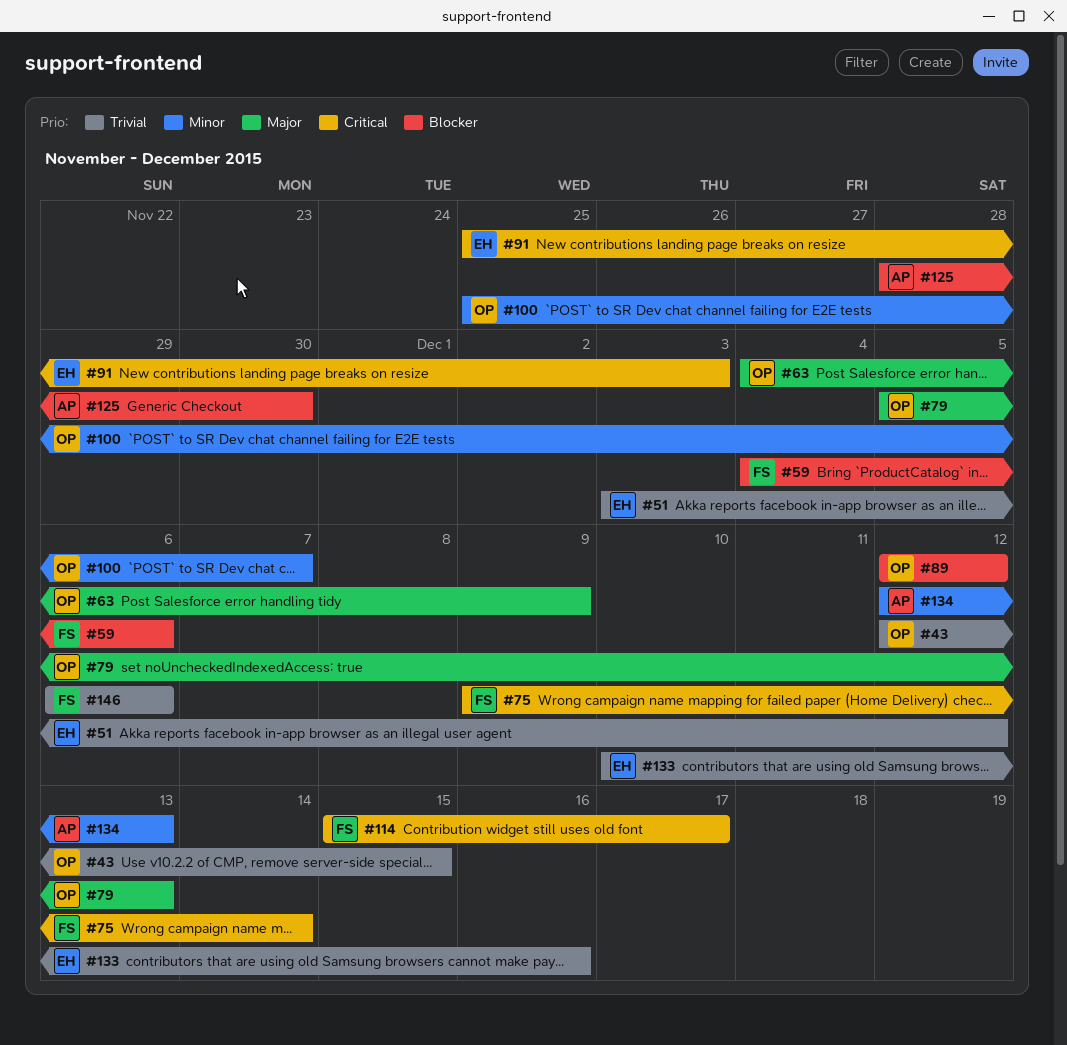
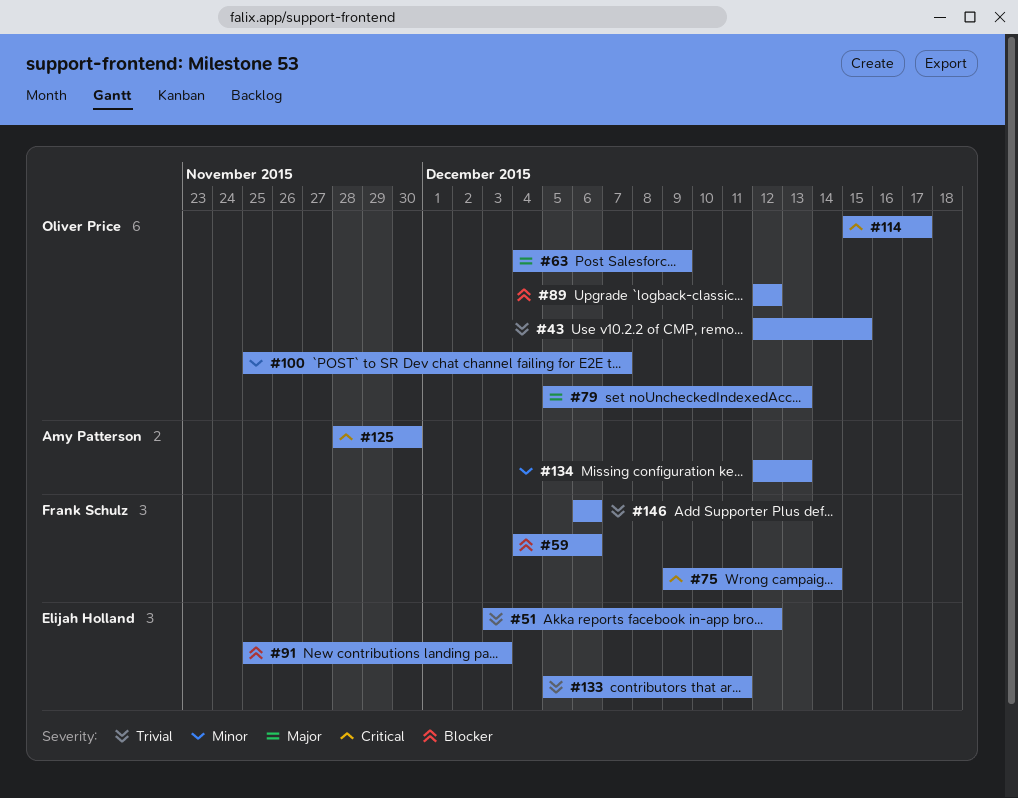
#91, priority: Critical -> Blocker
#114, owner: Frank Schulz -> Oliver Price
#125, priority: Blocker -> Critical
#133, start: Dec 10 -> Dec 5
#133, due: Dec 16 -> Dec 11

